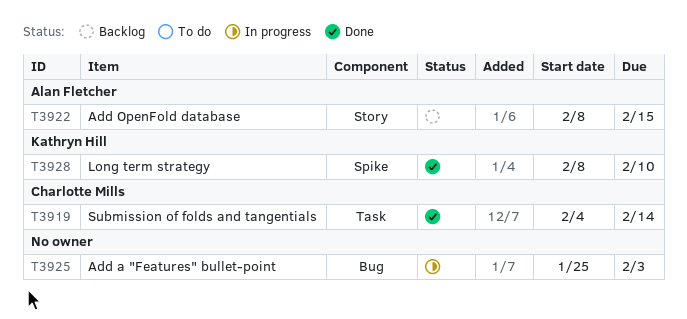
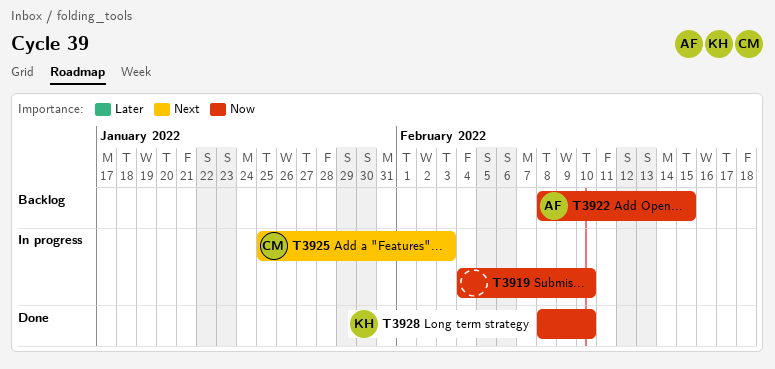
T3919, status: Done -> In progress
T3919, owner: Charlotte Mills -> none
T3919, due: Feb 14 -> Feb 10
T3925, owner: none -> Charlotte Mills

